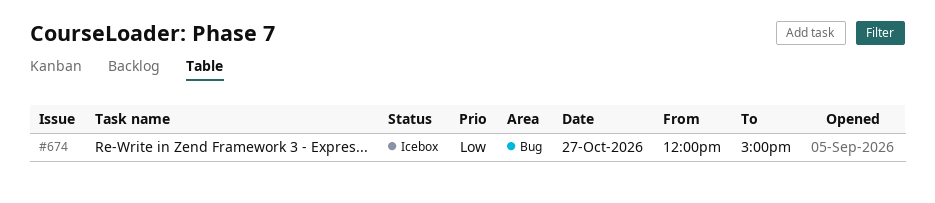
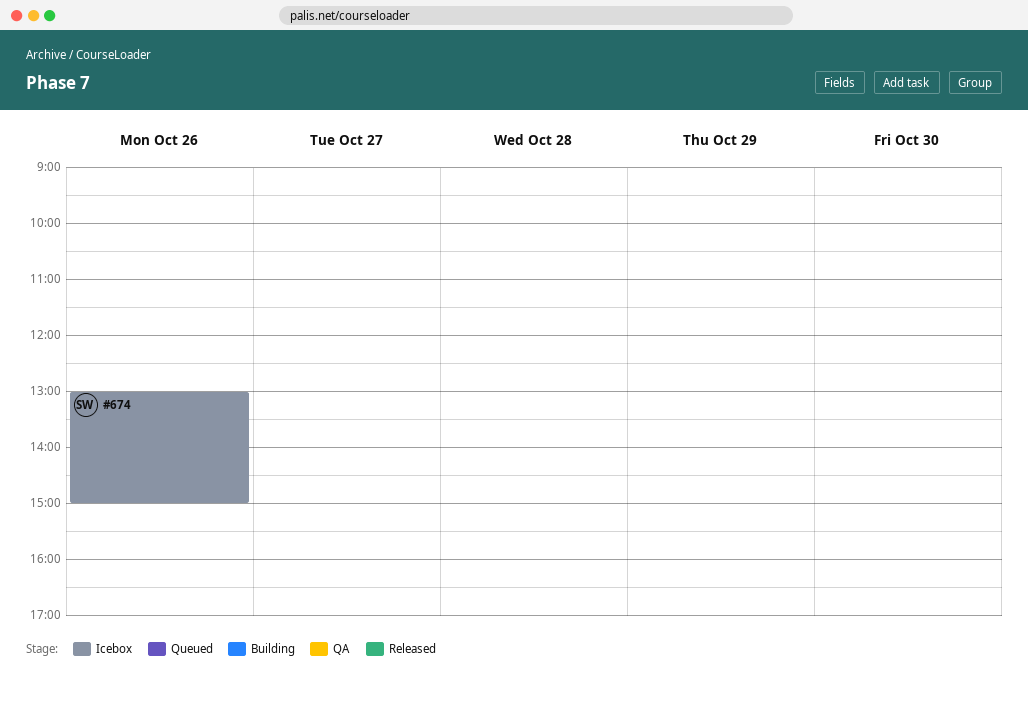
#674, day: Oct 27 -> Oct 26
#674, begins: 12:00 -> 13:00

